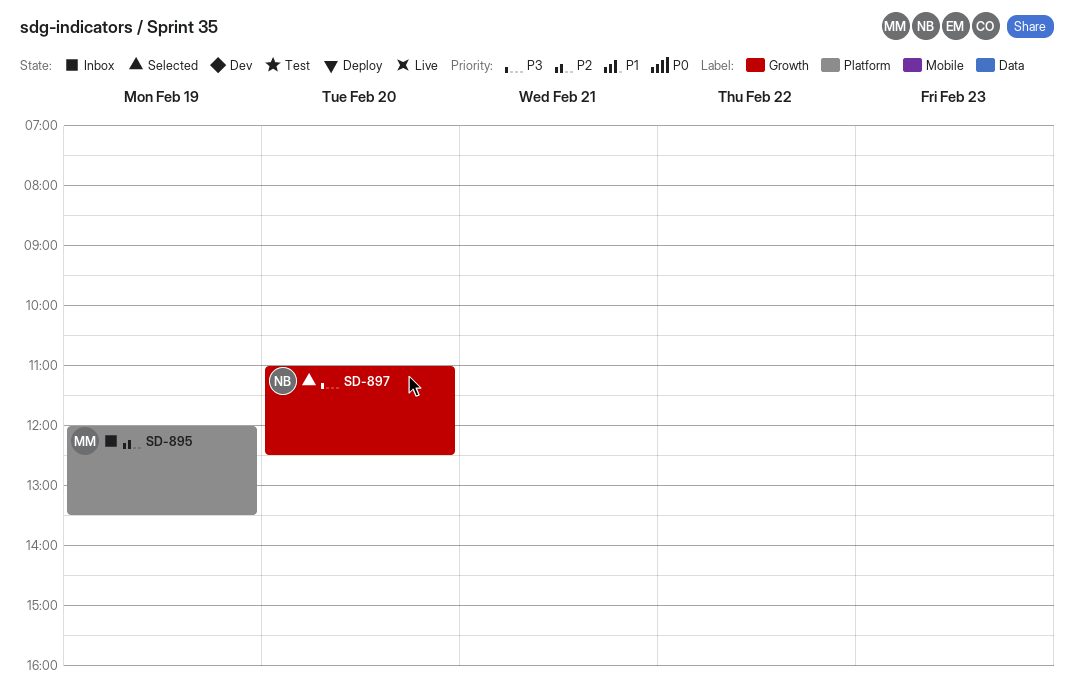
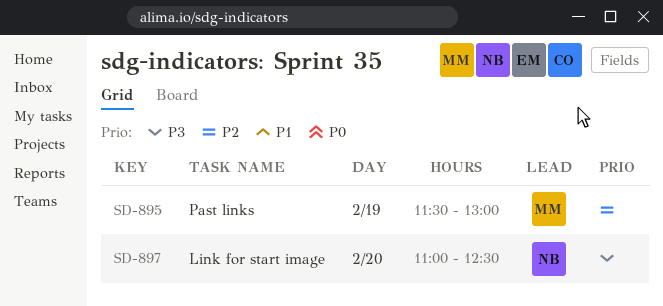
SD-895, begins: 12:00 -> 11:30
SD-895, ends: 13:30 -> 13:00

